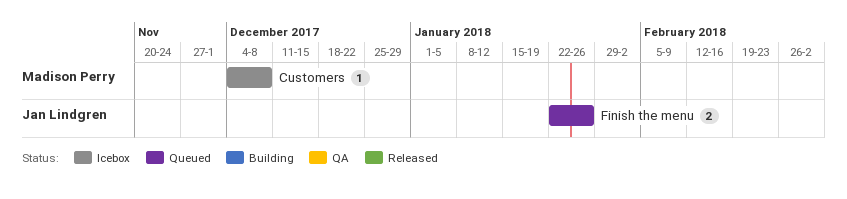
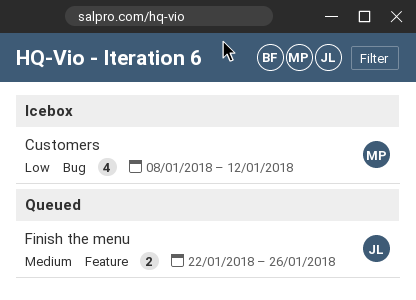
Customers, estimate: 1 -> 4
Customers, start: Dec 4 -> Jan 8
Customers, due: Dec 8 -> Jan 12

